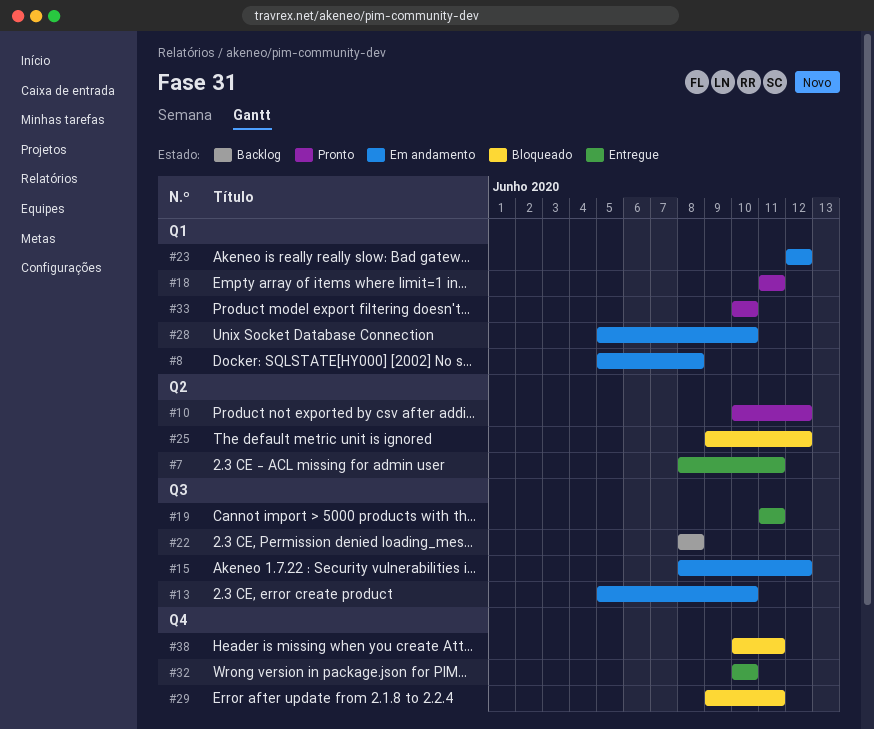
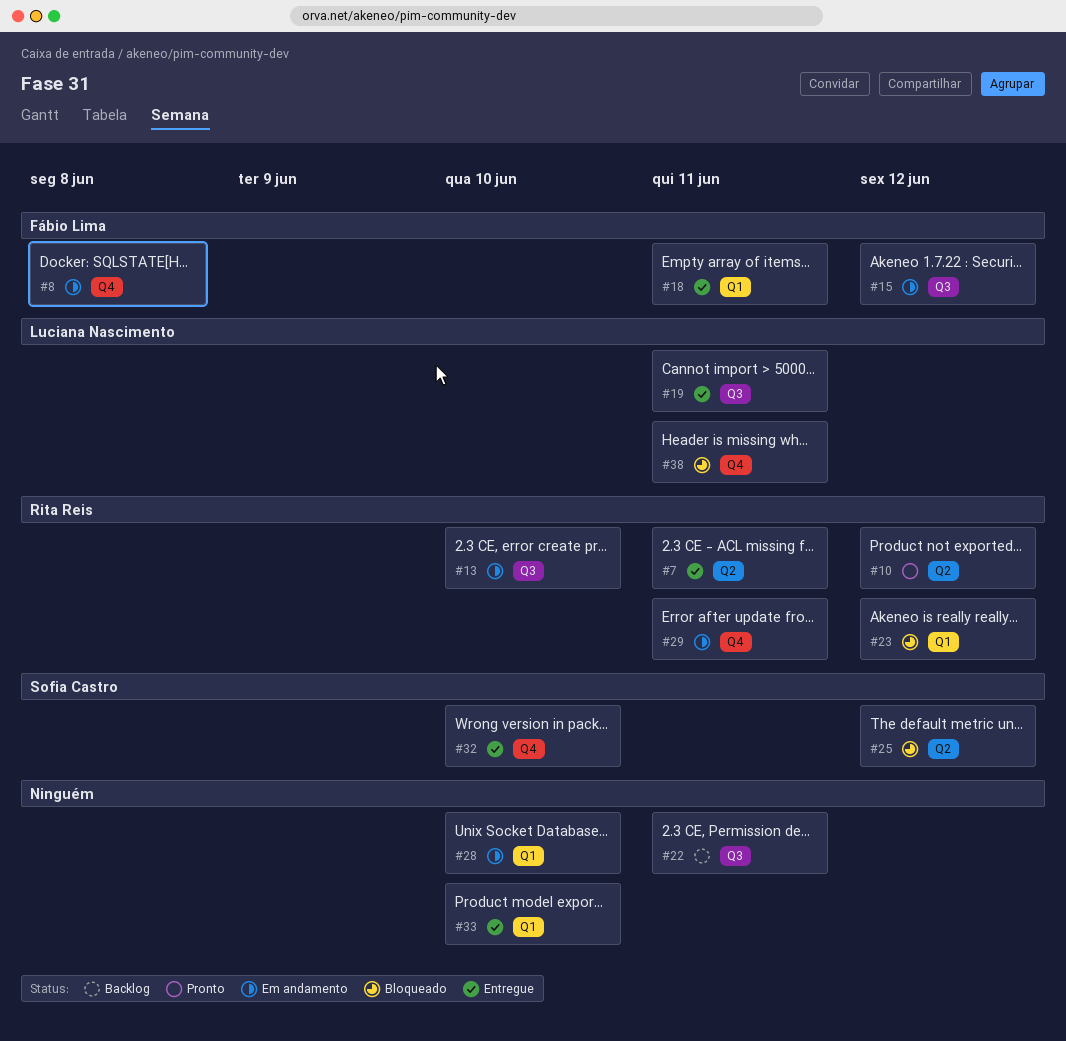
#8, label: Q1 -> Q4
#18, status: Pronto -> Entregue
#22, due: Jun 8 -> Jun 11
#23, status: Em andamento -> Bloqueado
#29, status: Bloqueado -> Em andamento
#33, status: Pronto -> Entregue

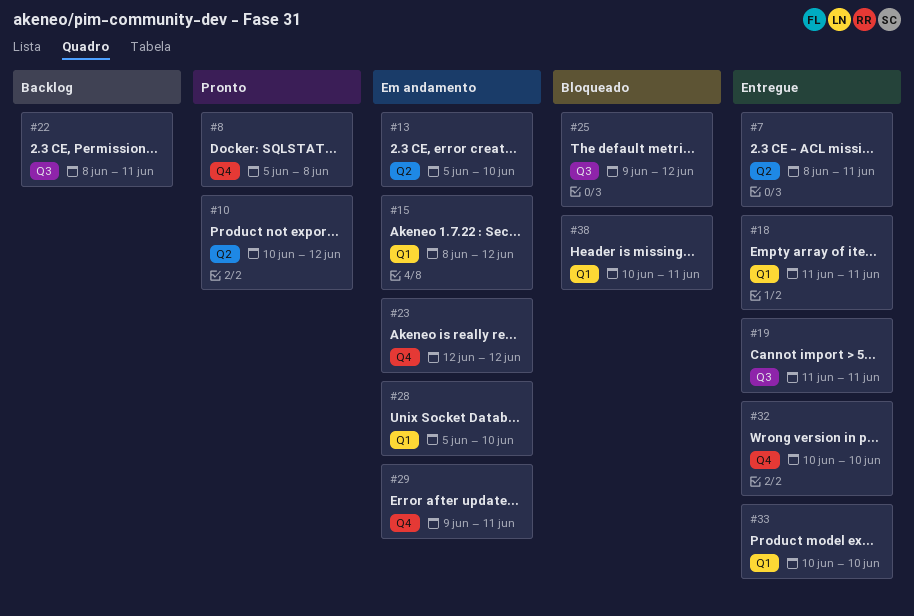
#8, status: Em andamento -> Pronto
#13, label: Q3 -> Q2
#15, label: Q3 -> Q1
#23, status: Bloqueado -> Em andamento
#23, label: Q1 -> Q4
#25, label: Q2 -> Q3
#38, label: Q4 -> Q1

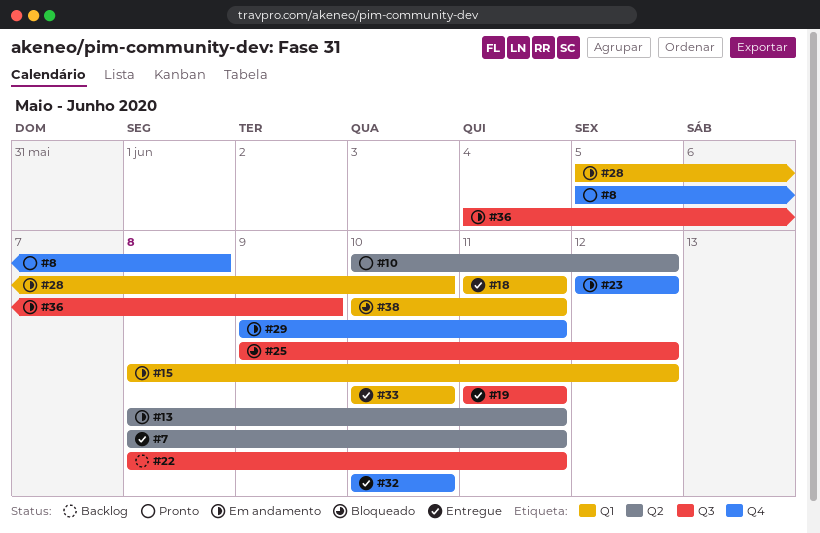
#13, start: Jun 5 -> Jun 8
#13, due: Jun 10 -> Jun 11
#36: none -> present

